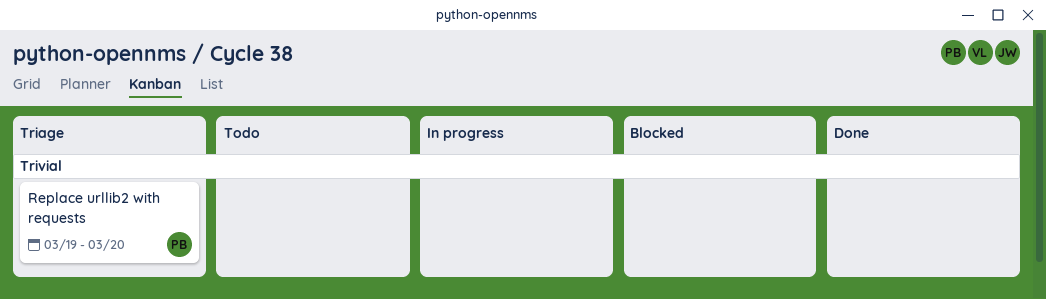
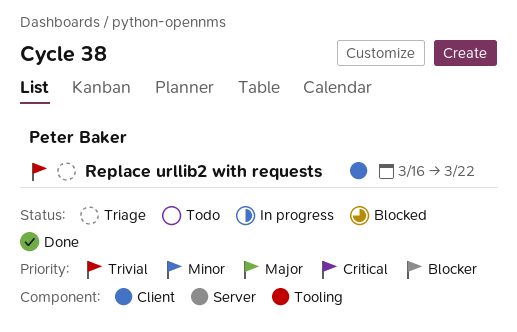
Replace urllib2 with requests, start: Mar 19 -> Mar 16
Replace urllib2 with requests, due: Mar 20 -> Mar 22

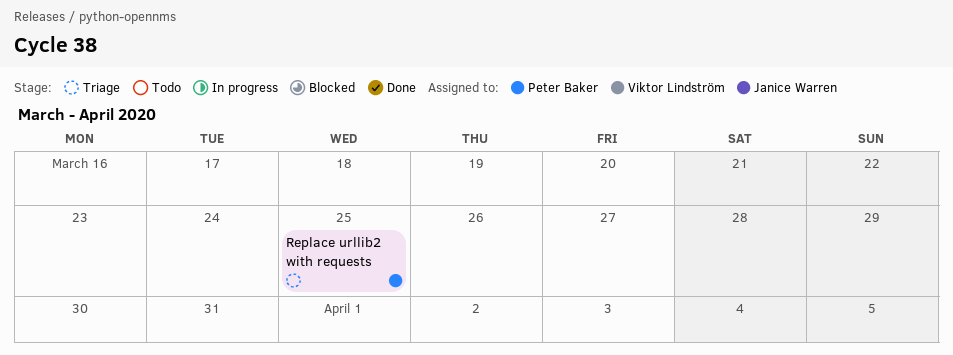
Replace urllib2 with requests, due: Mar 22 -> Mar 25

